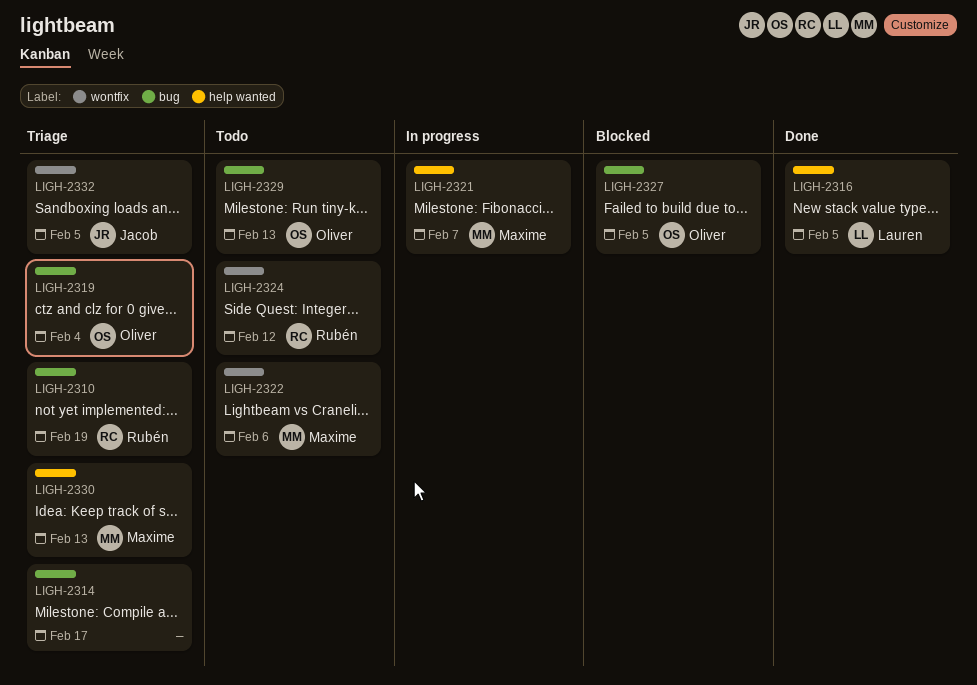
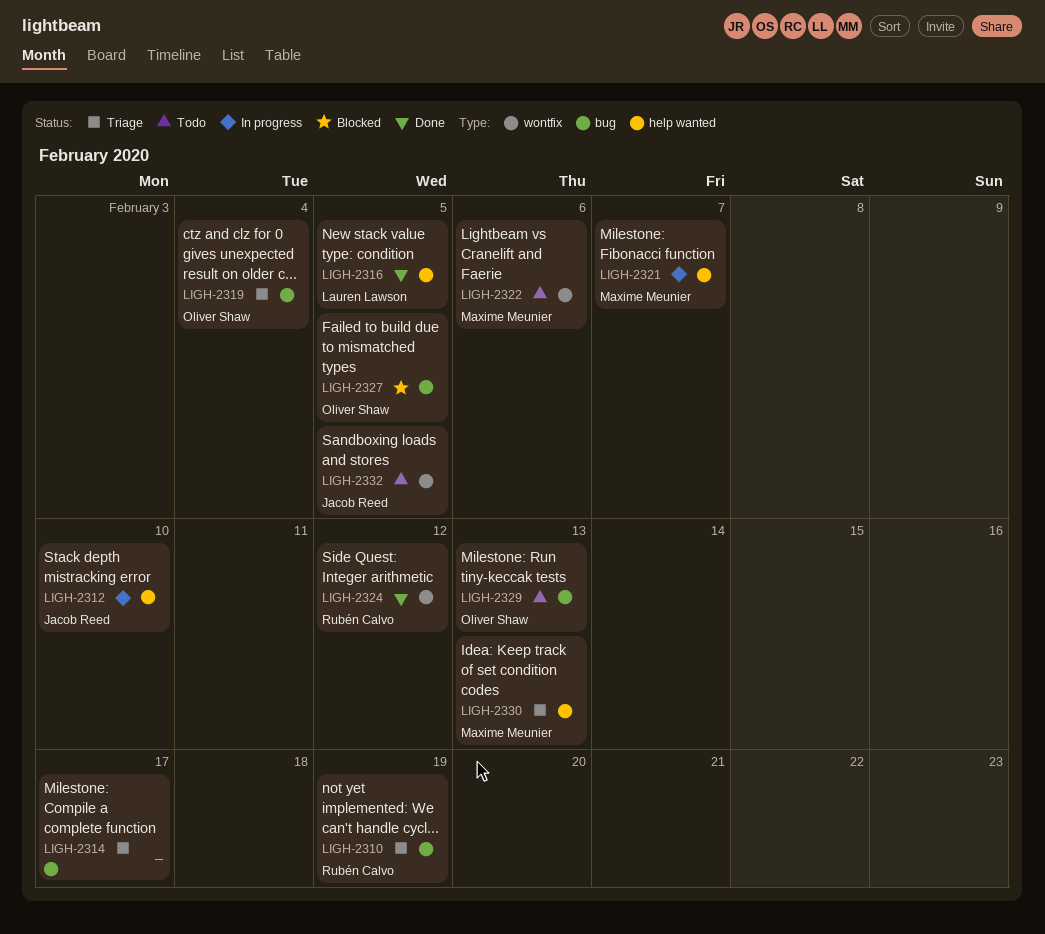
LIGH-2312: none -> present
LIGH-2324, status: Todo -> Done
LIGH-2332, status: Triage -> Todo

